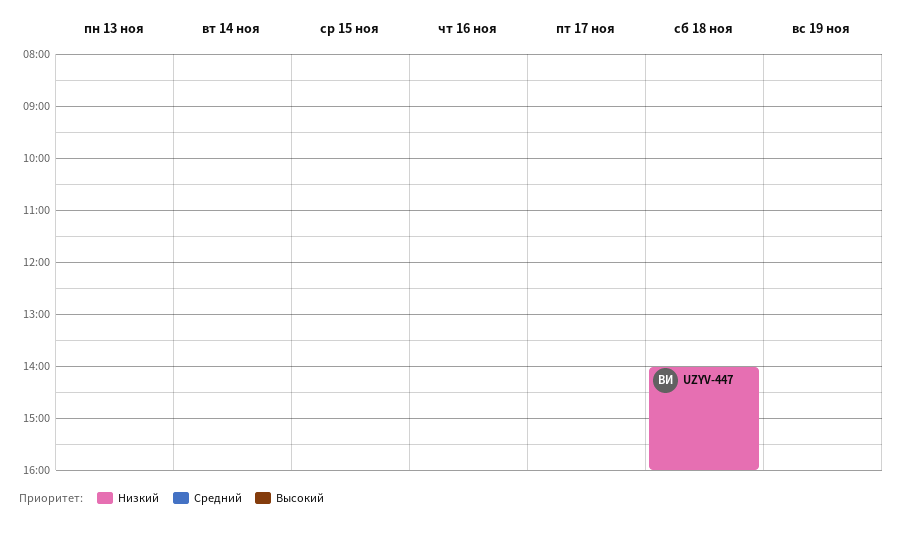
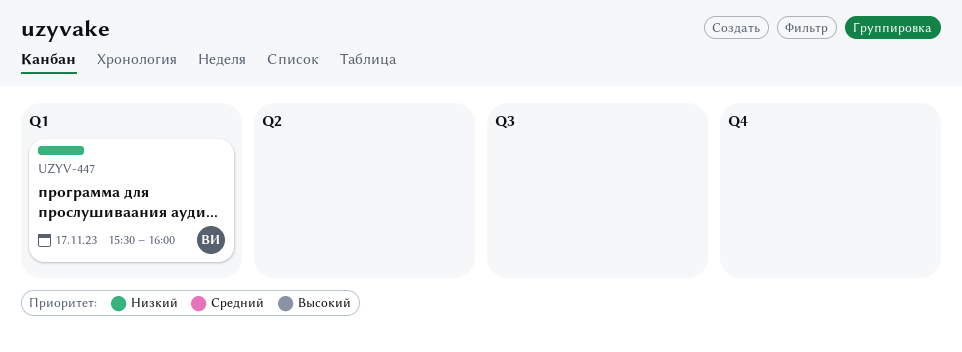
UZYV-447, day: Nov 18 -> Nov 17
UZYV-447, begins: 14:00 -> 15:30

